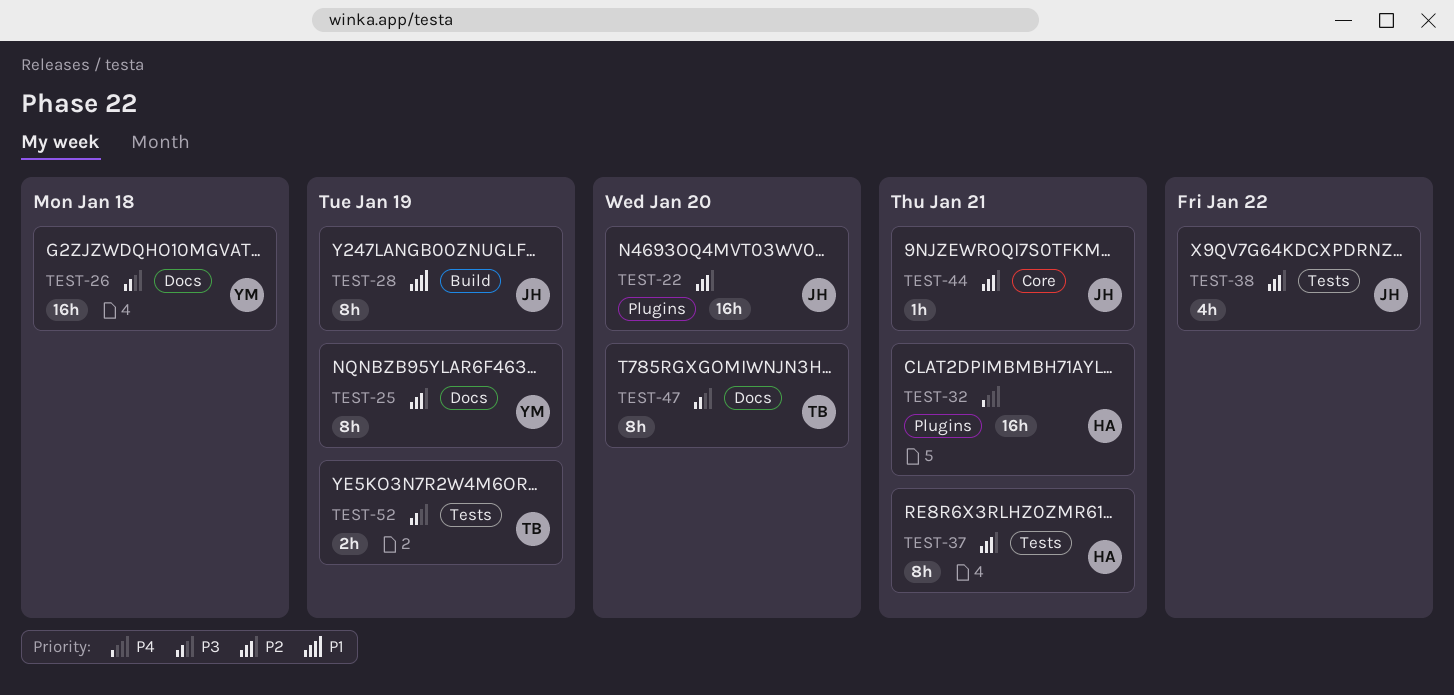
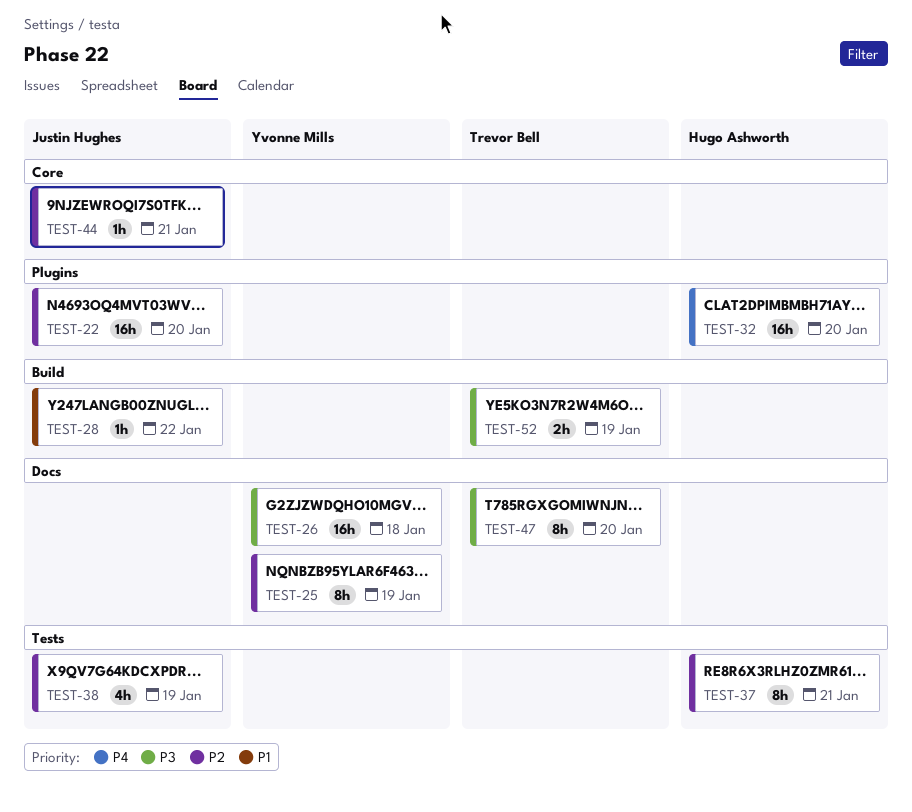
TEST-28, estimate: 8h -> 1h
TEST-28, due: Jan 19 -> Jan 22
TEST-32, due: Jan 21 -> Jan 20
TEST-38, due: Jan 22 -> Jan 19
TEST-52, label: Tests -> Build

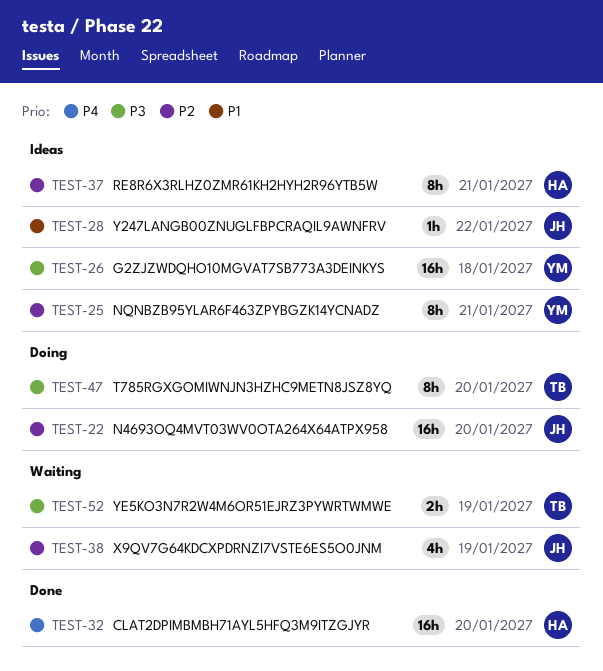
TEST-25, due: Jan 19 -> Jan 21
TEST-44: present -> none

